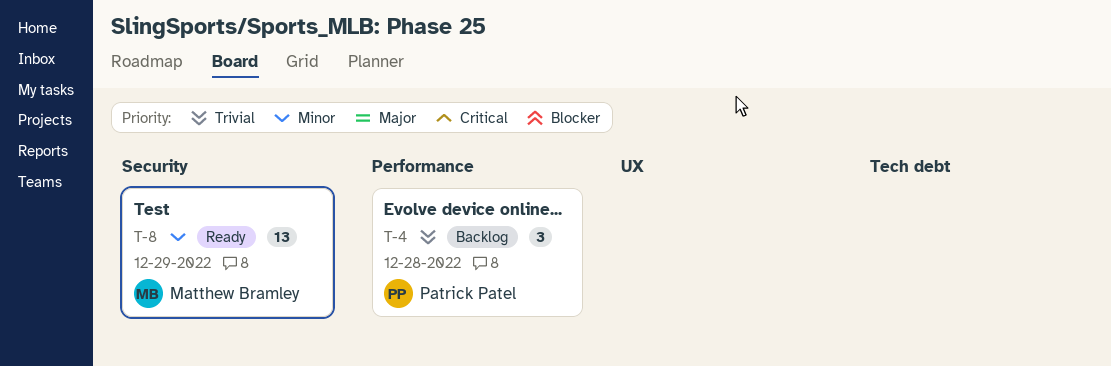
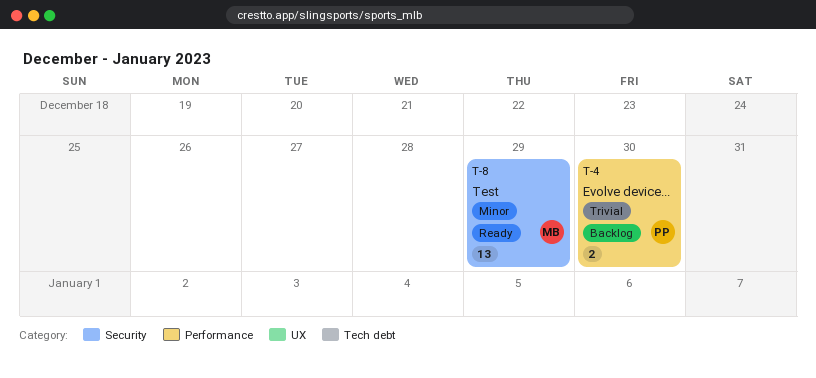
T-4, estimate: 3 -> 2
T-4, due: Dec 28 -> Dec 30

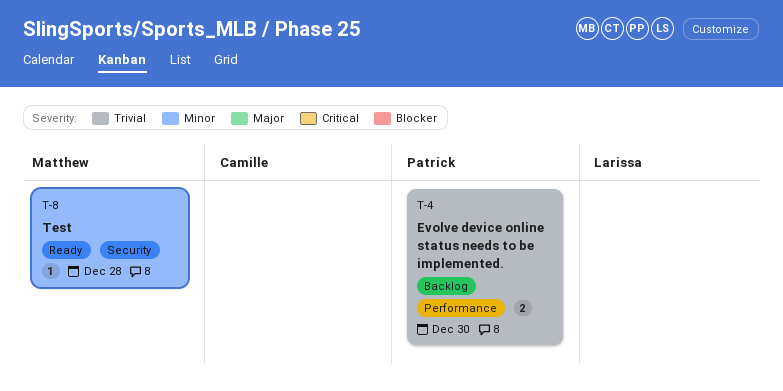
T-8, estimate: 13 -> 1
T-8, due: Dec 29 -> Dec 28

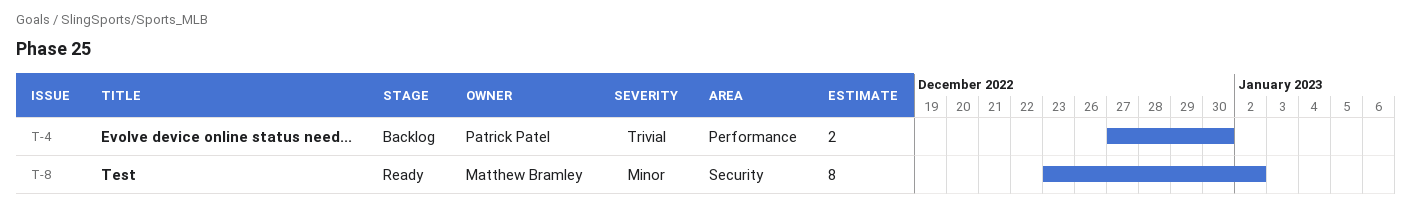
T-8, estimate: 1 -> 8
T-8, due: Dec 28 -> Jan 2

